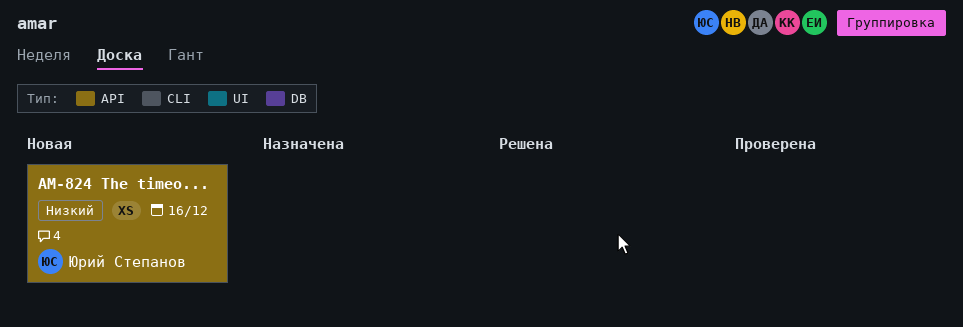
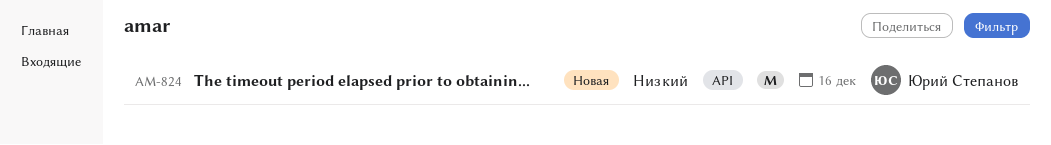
AM-824, estimate: XS -> M

